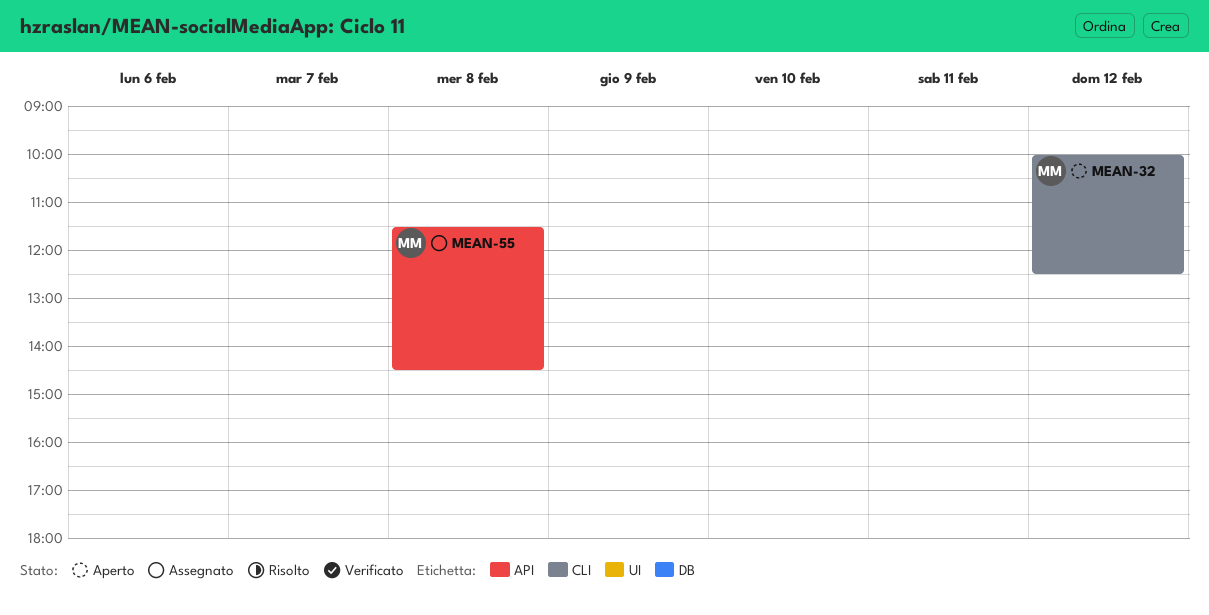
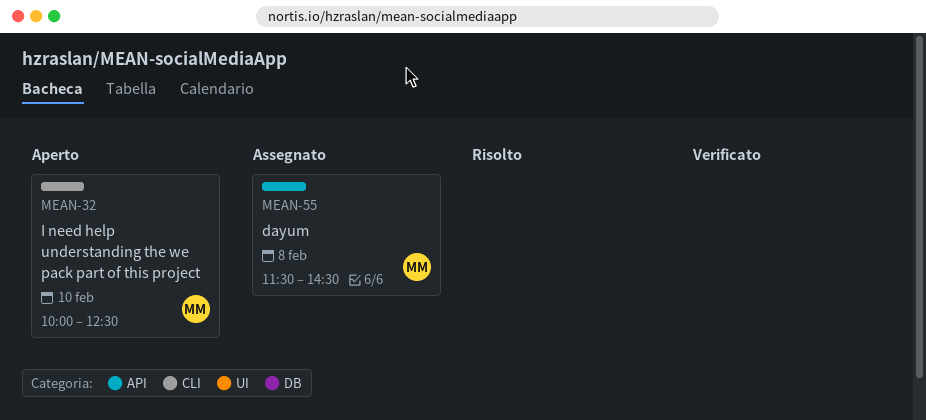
MEAN-32, day: Feb 12 -> Feb 10

